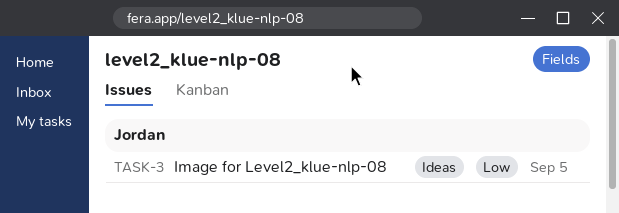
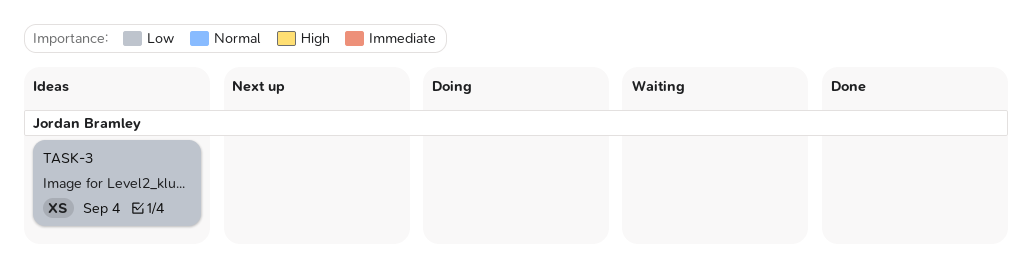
TASK-3, due: Sep 5 -> Sep 4

